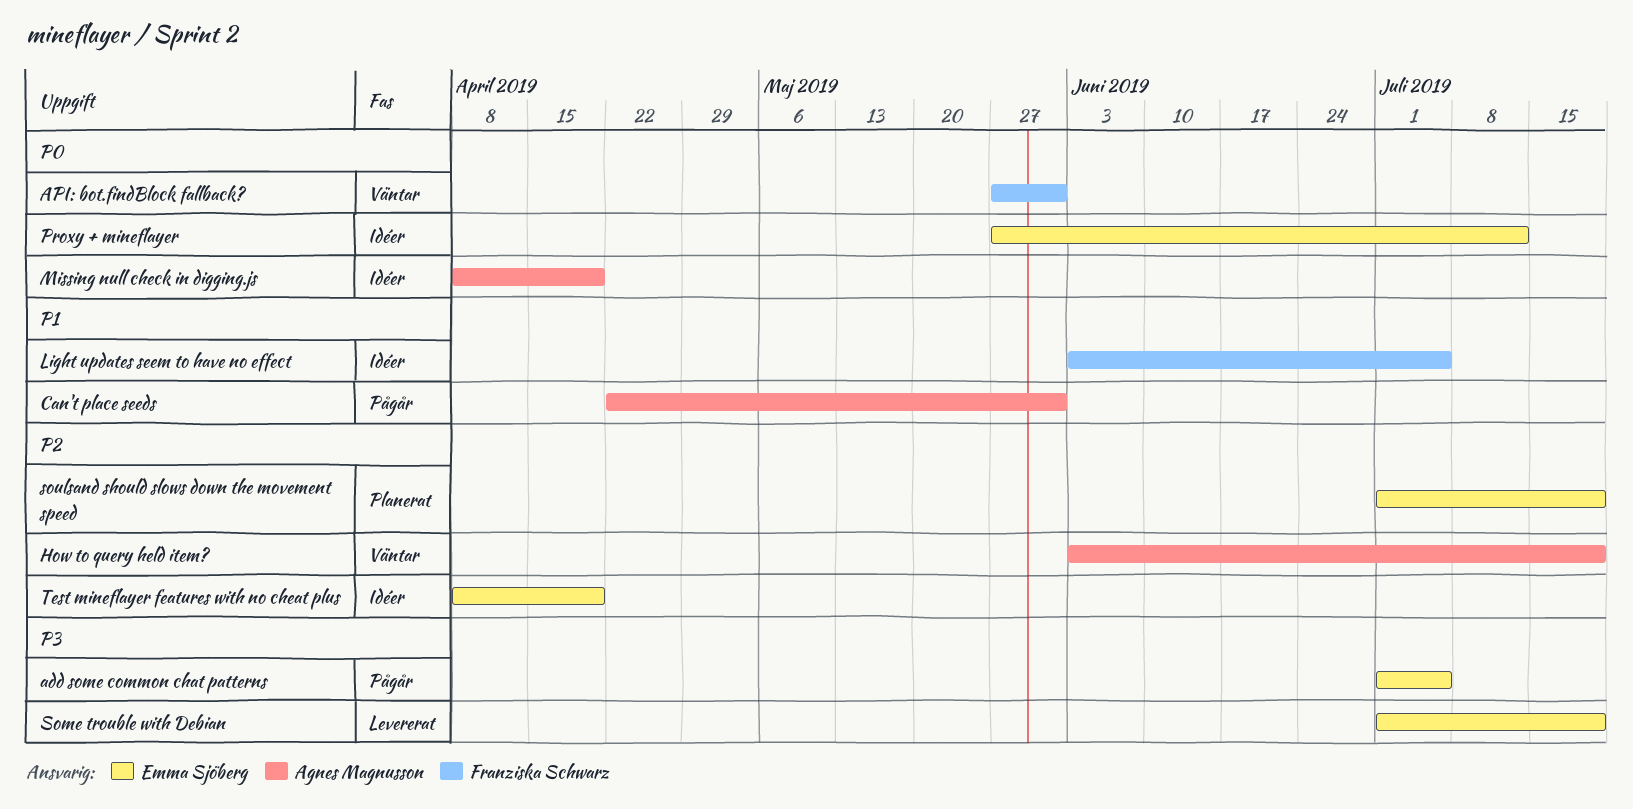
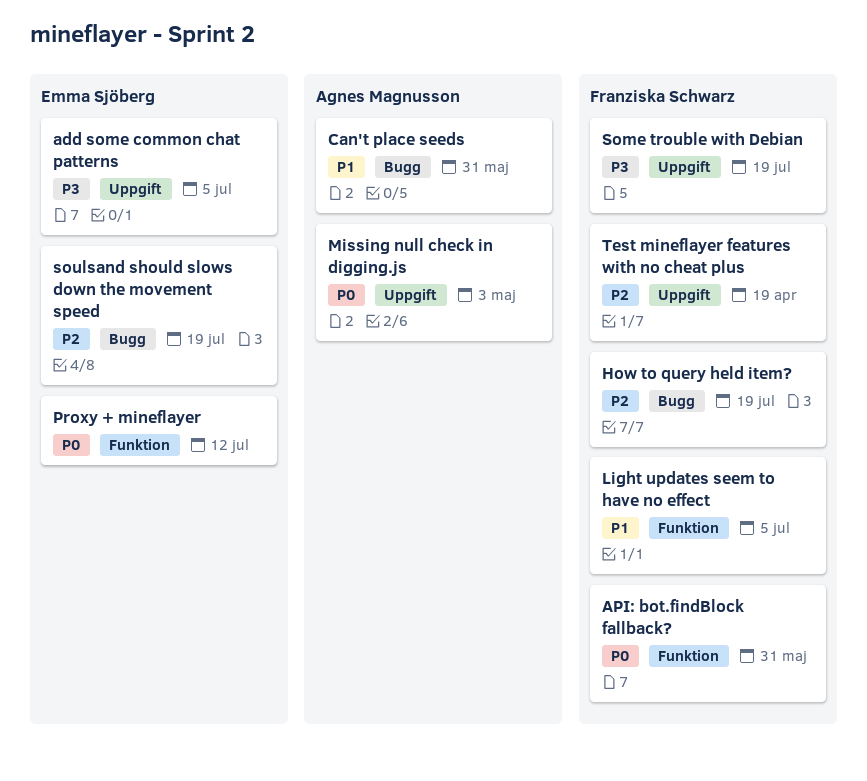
How to query held item?, owner: Agnes Magnusson -> Franziska Schwarz
Missing null check in digging.js, due: Apr 19 -> May 3
Some trouble with Debian, owner: Emma Sjöberg -> Franziska Schwarz
Test mineflayer features with no cheat plus, owner: Emma Sjöberg -> Franziska Schwarz

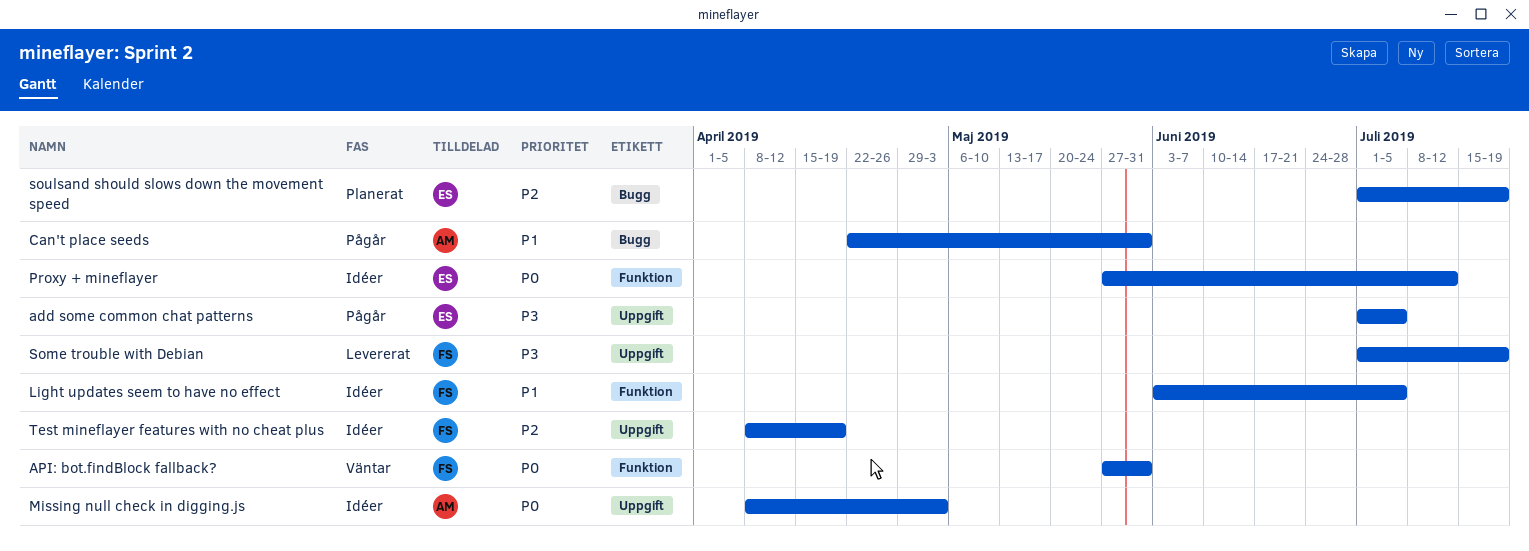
How to query held item?: present -> none

